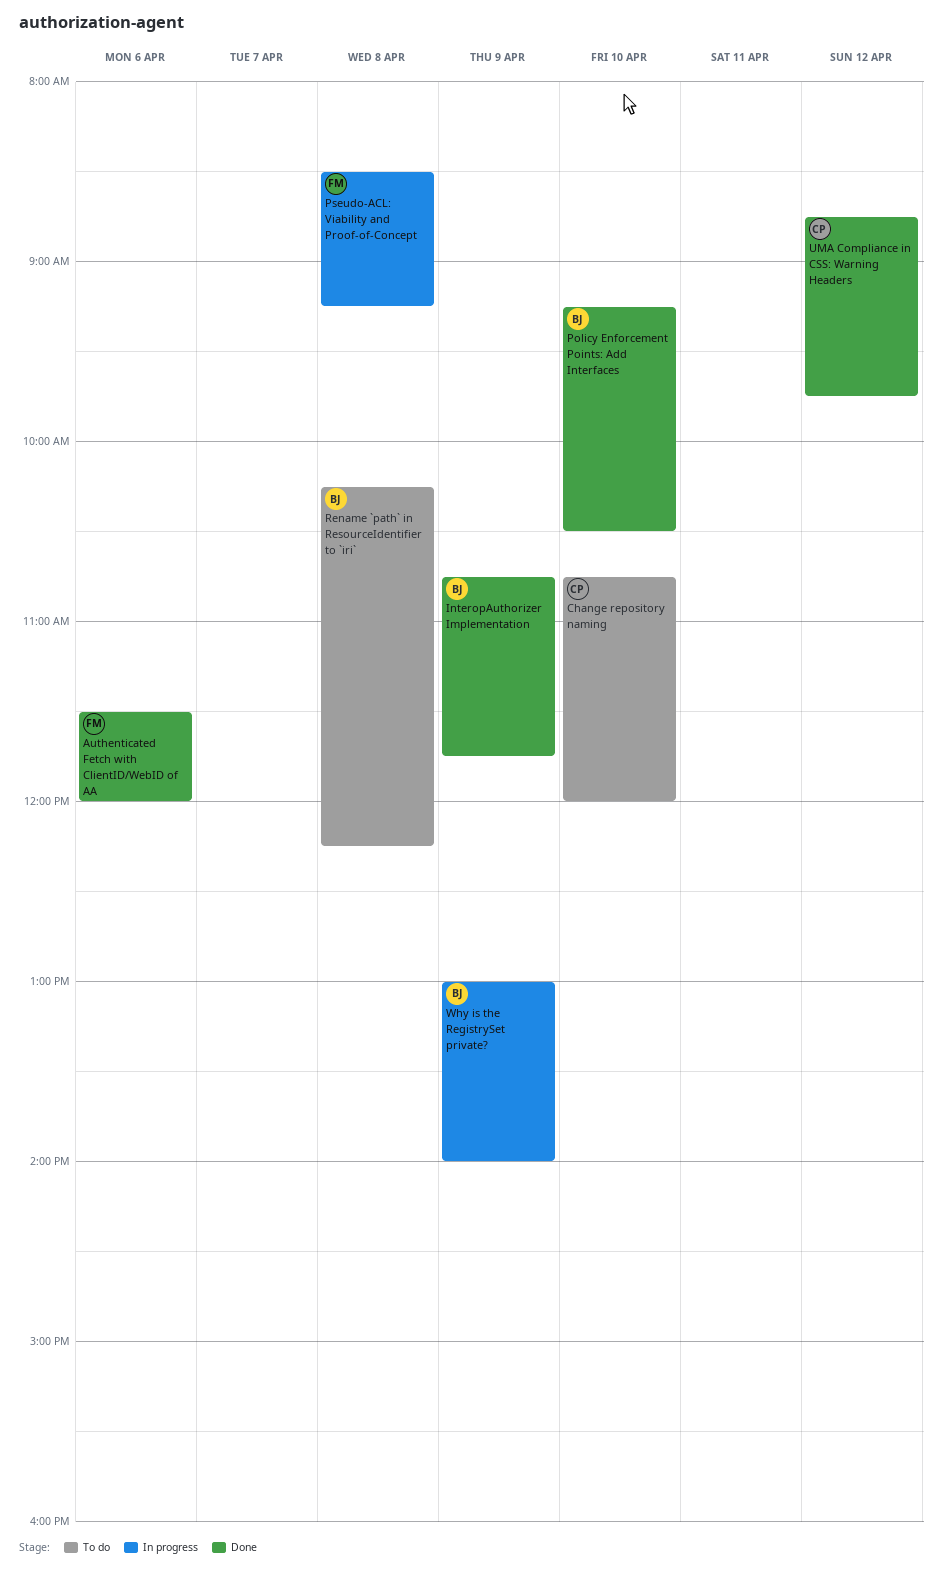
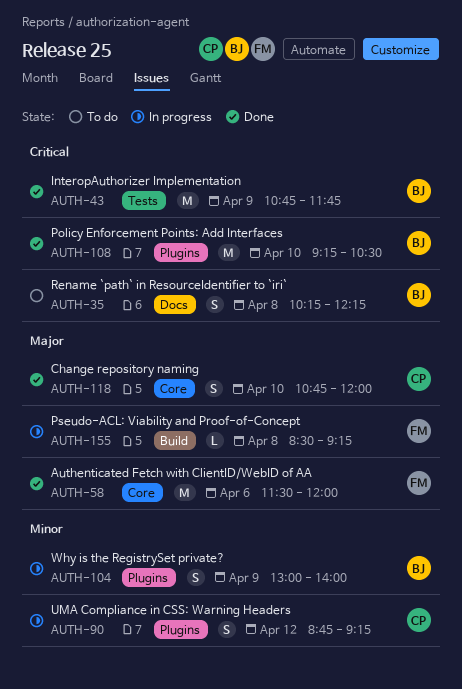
Change repository naming, status: To do -> Done
UMA Compliance in CSS: Warning Headers, status: Done -> In progress
UMA Compliance in CSS: Warning Headers, ends: 09:45 -> 09:15

